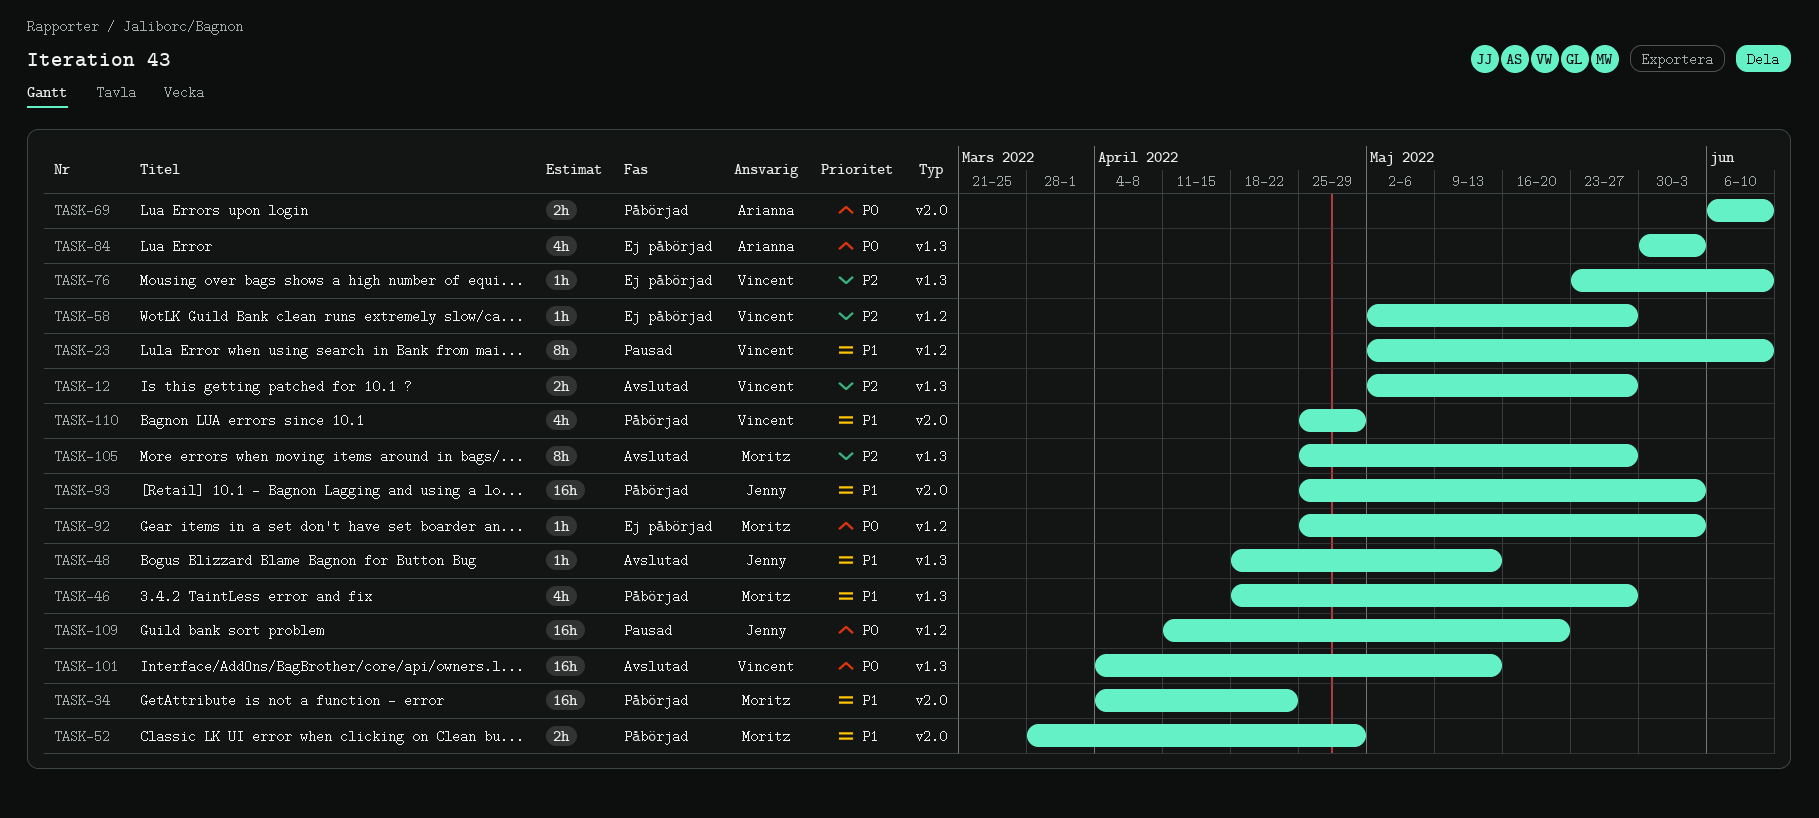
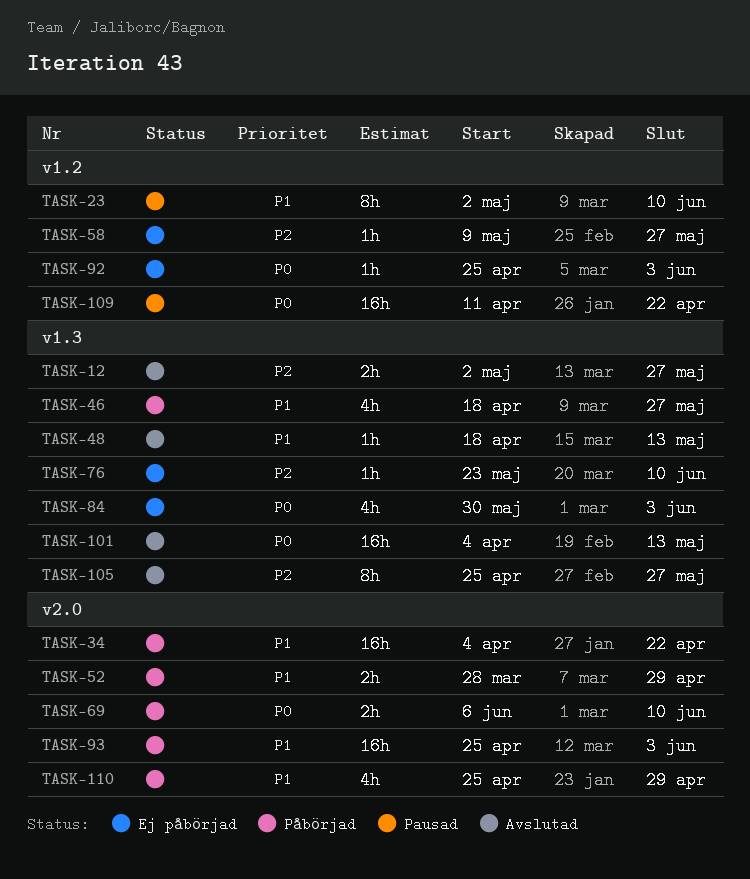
TASK-58, start: May 2 -> May 9
TASK-109, due: May 20 -> Apr 22

